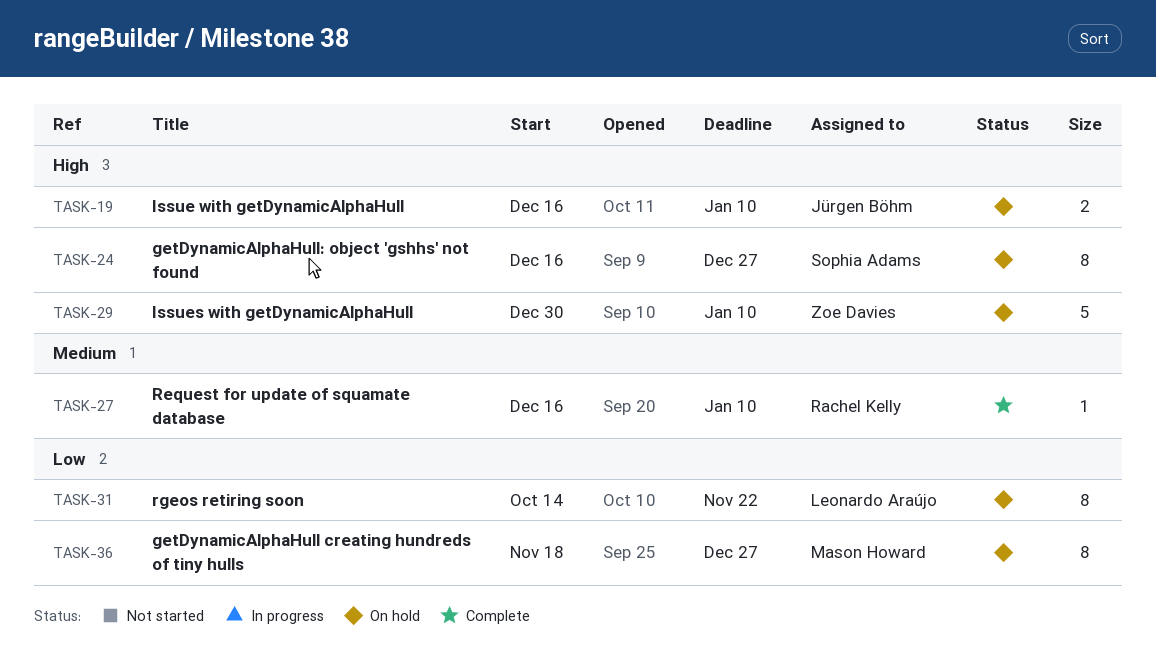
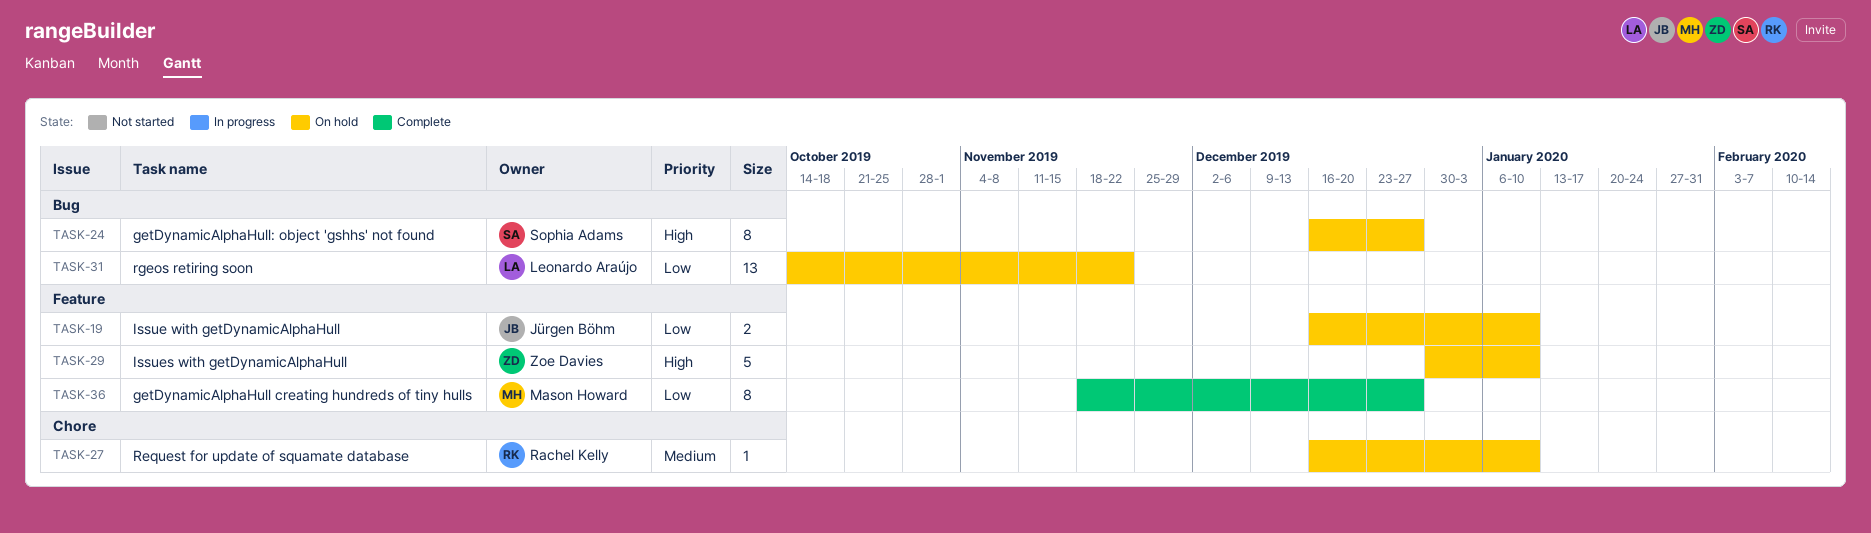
TASK-19, priority: High -> Low
TASK-27, status: Complete -> On hold
TASK-31, estimate: 8 -> 13
TASK-36, status: On hold -> Complete

